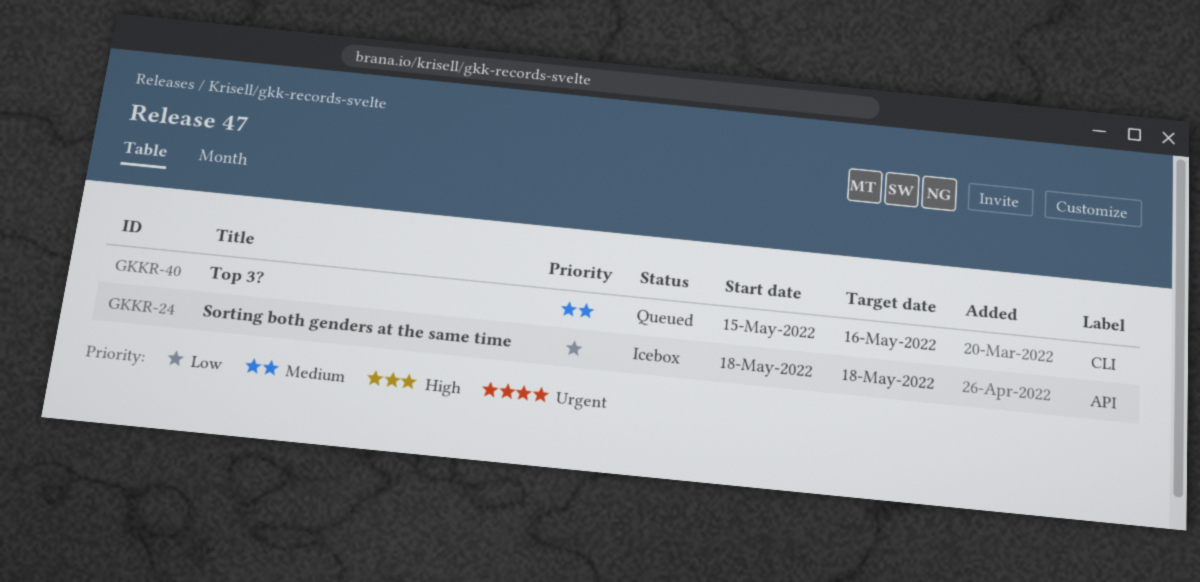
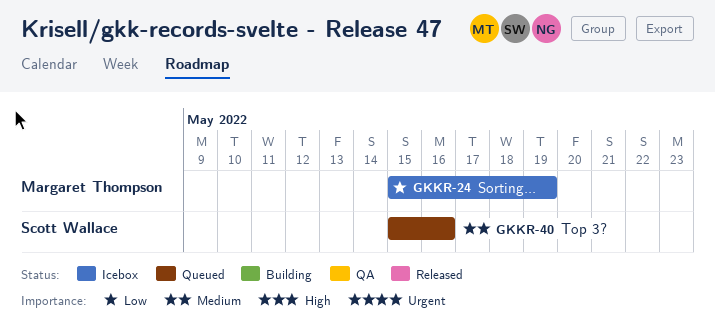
GKKR-24, start: May 18 -> May 15
GKKR-24, due: May 18 -> May 19

